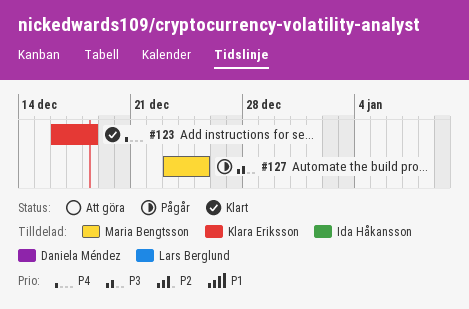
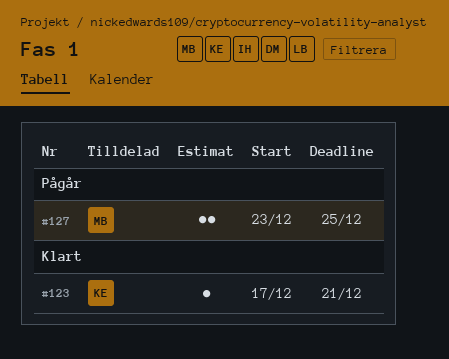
#123, start: Dec 16 -> Dec 17
#123, due: Dec 18 -> Dec 21

